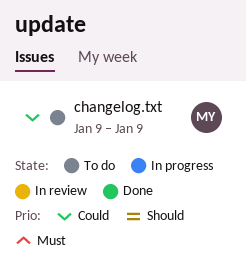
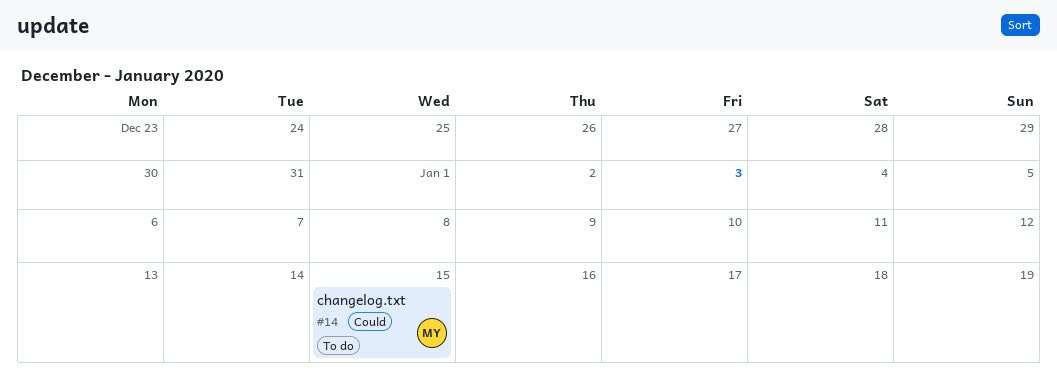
changelog.txt, due: Jan 9 -> Jan 15

